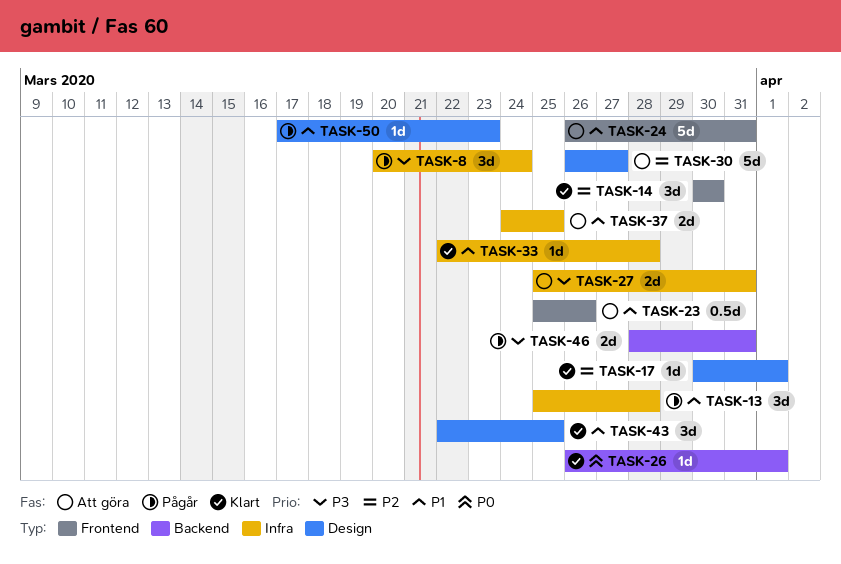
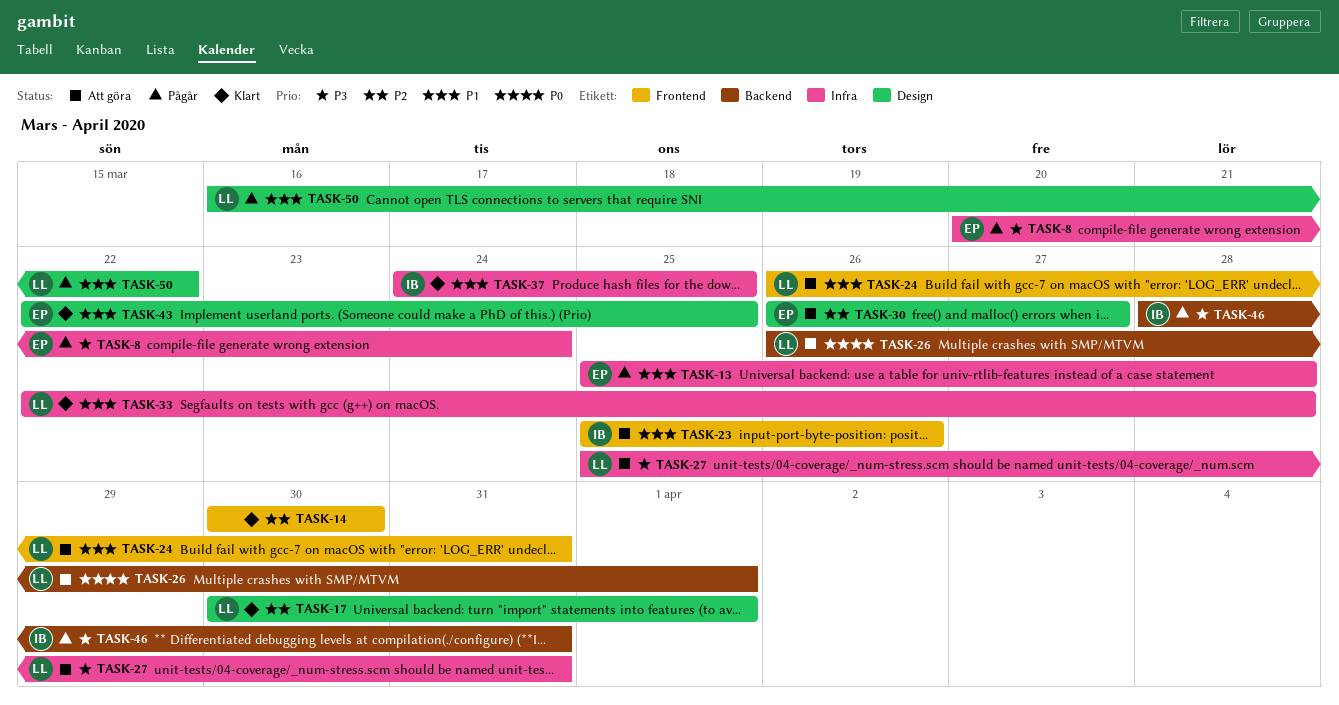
TASK-26, status: Klart -> Att göra
TASK-37, status: Att göra -> Klart
TASK-50, start: Mar 17 -> Mar 16
TASK-50, due: Mar 23 -> Mar 22

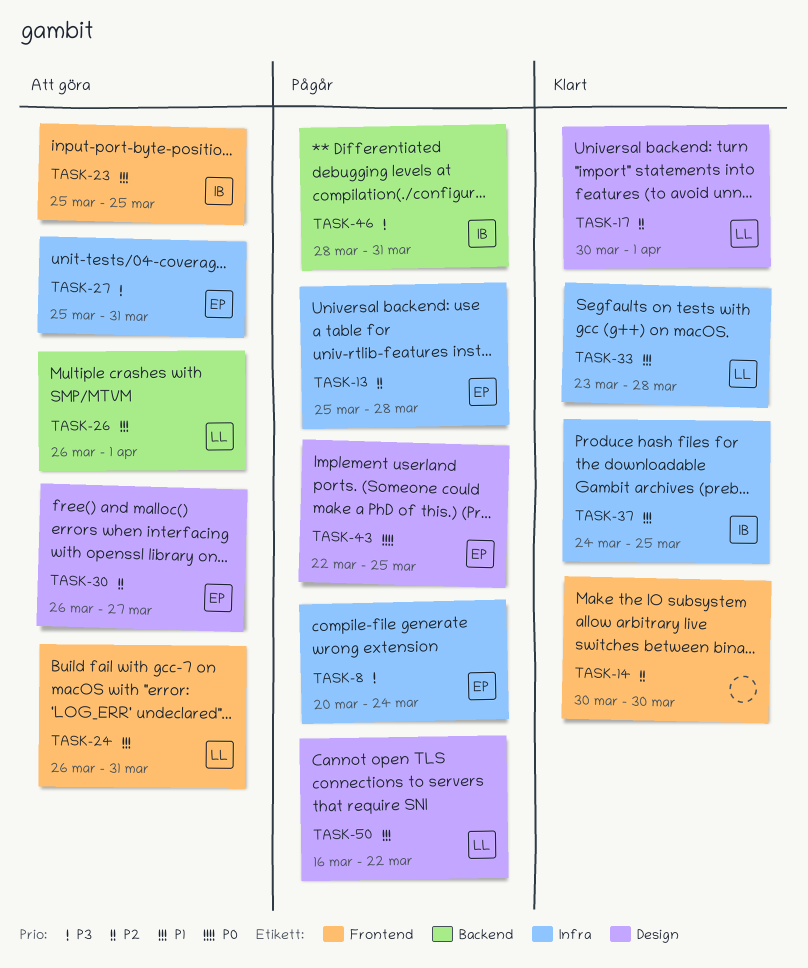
TASK-13, priority: P1 -> P2
TASK-23, due: Mar 26 -> Mar 25
TASK-26, priority: P0 -> P1
TASK-27, owner: LL -> EP
TASK-33, start: Mar 22 -> Mar 23
TASK-43, status: Klart -> Pågår
TASK-43, priority: P1 -> P0

